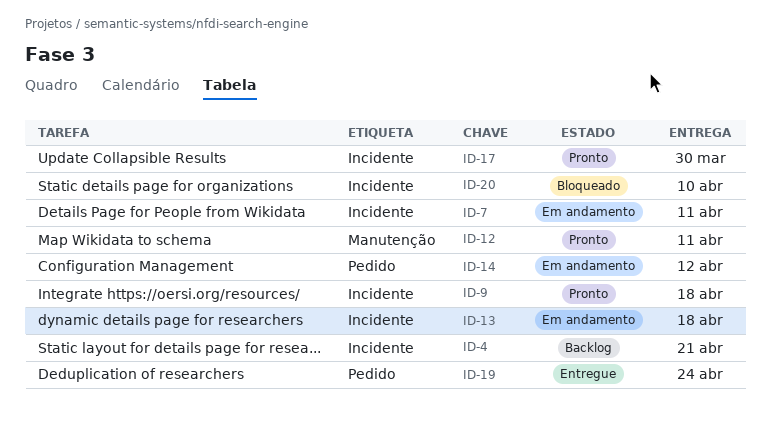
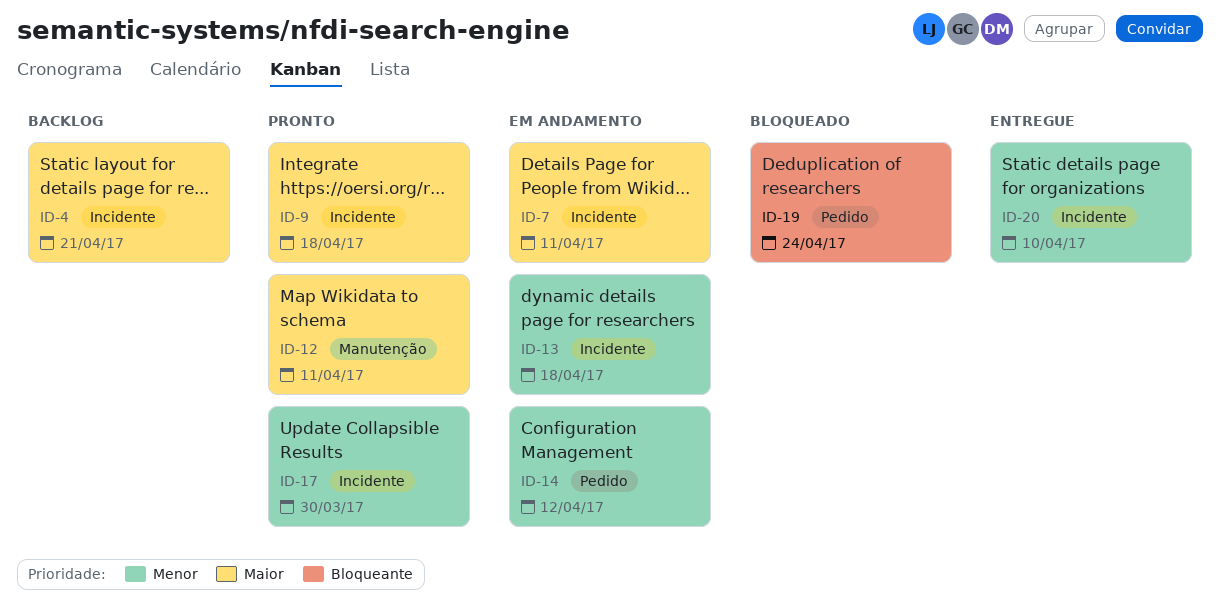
ID-19, status: Entregue -> Bloqueado
ID-20, status: Bloqueado -> Entregue

